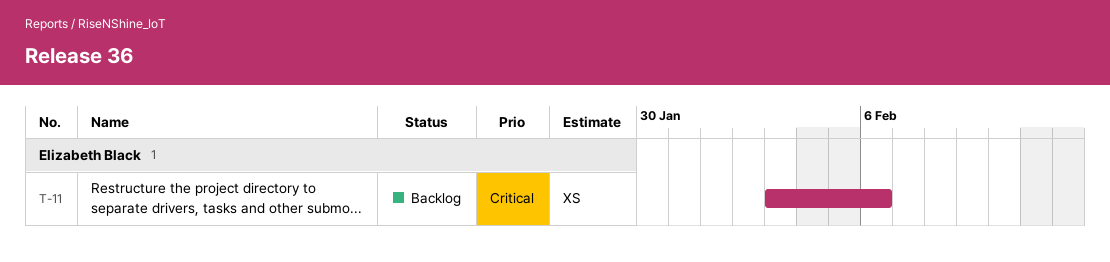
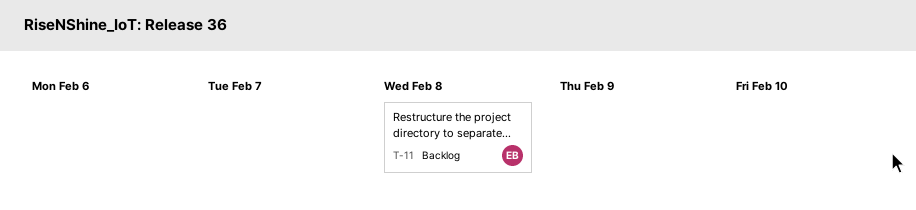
T-11, due: Feb 6 -> Feb 8

